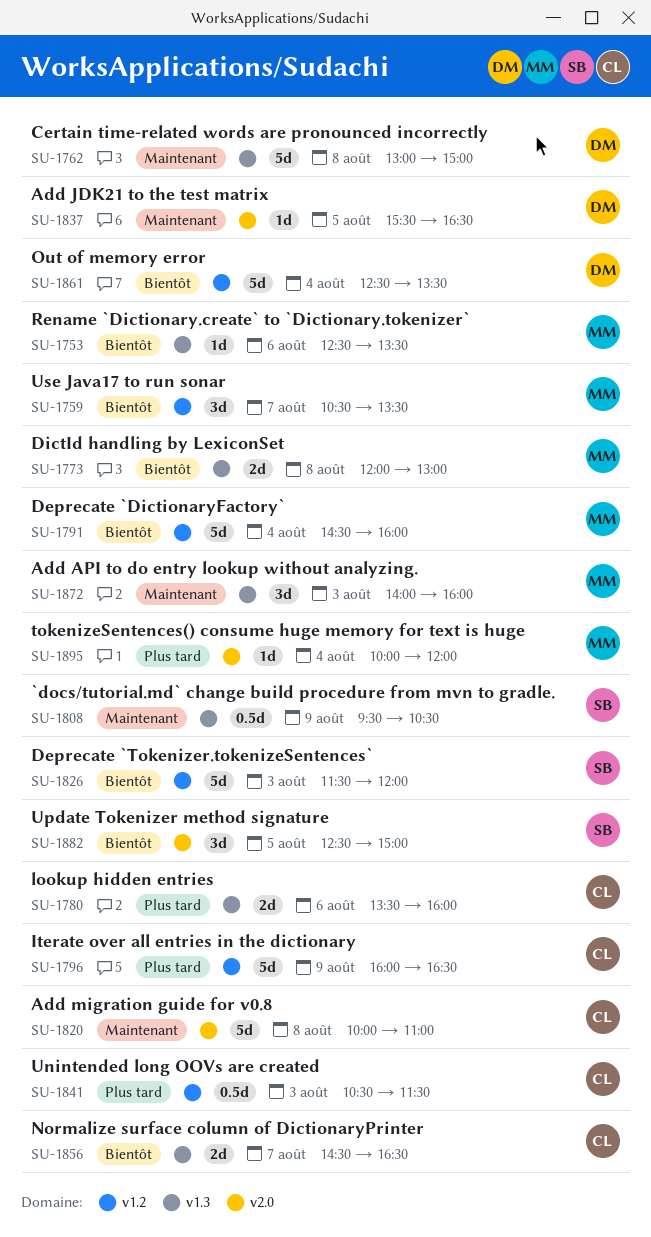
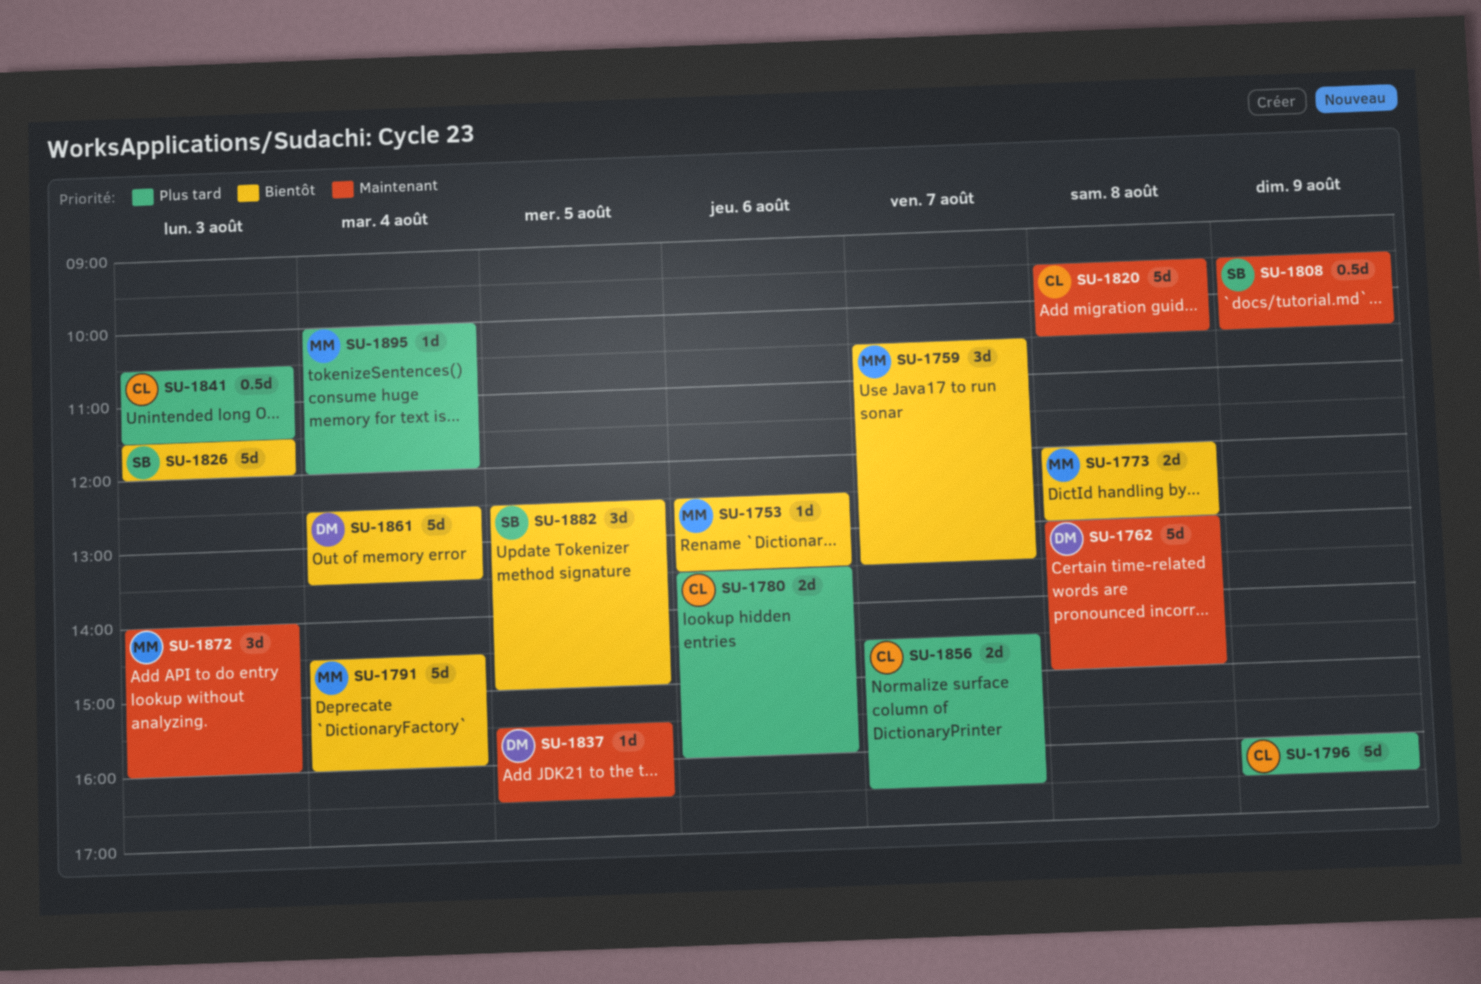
SU-1820, begins: 10:00 -> 09:30
SU-1820, ends: 11:00 -> 10:30
SU-1856, priority: Bientôt -> Plus tard

